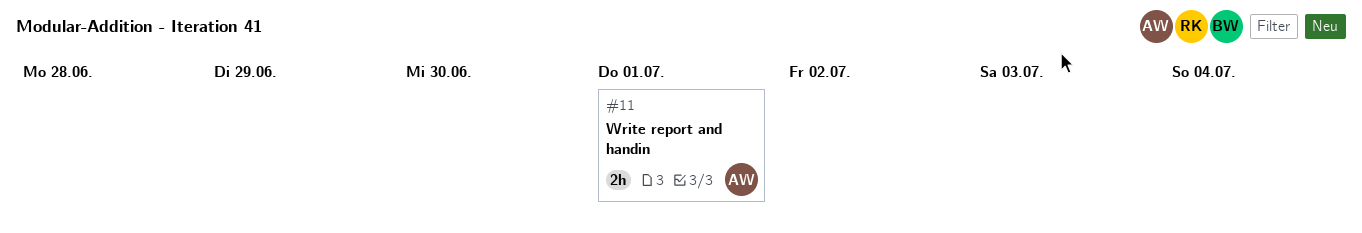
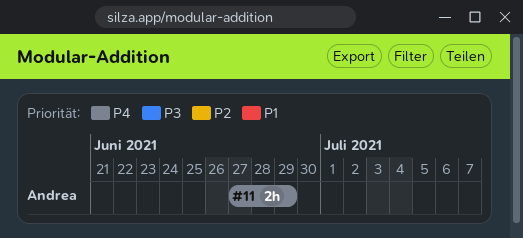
#11, due: Jul 1 -> Jun 29

